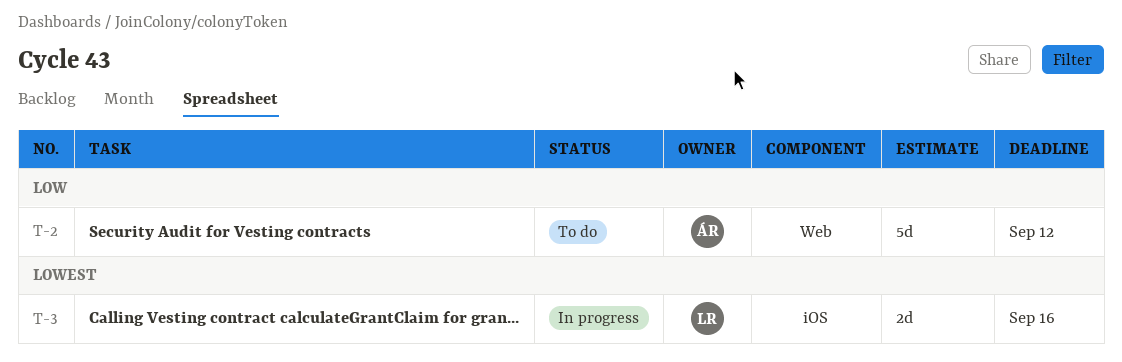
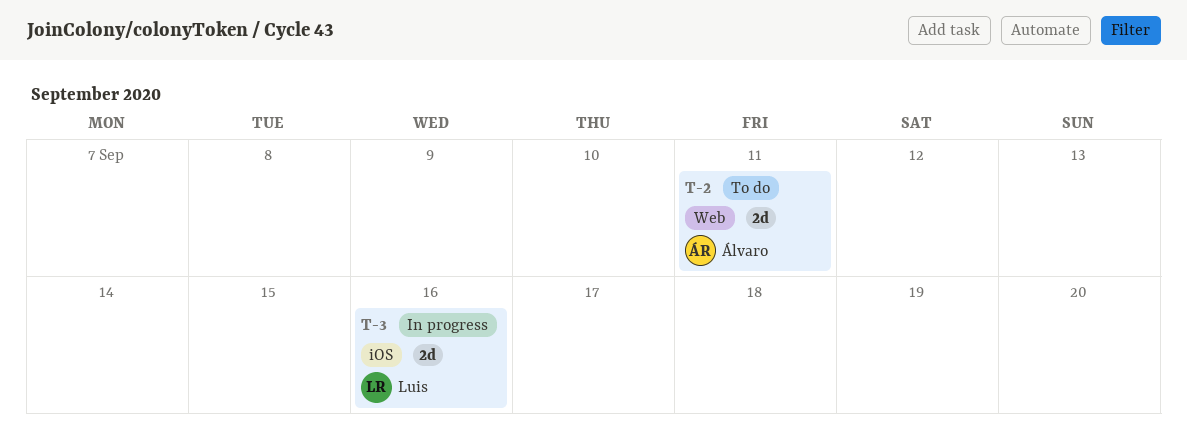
T-2, estimate: 5d -> 2d
T-2, due: Sep 12 -> Sep 11

